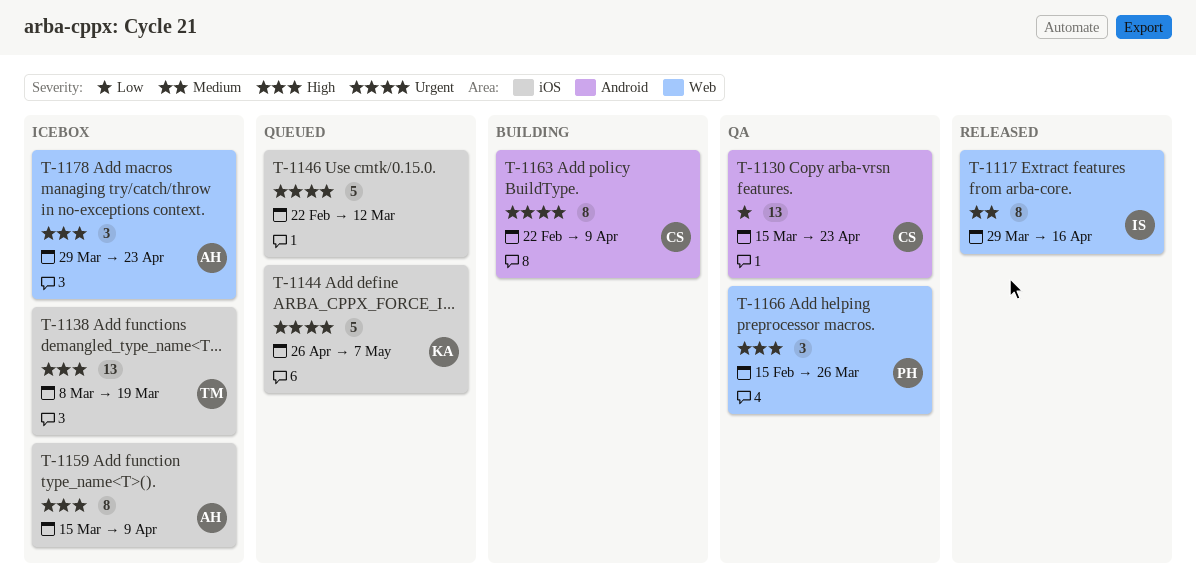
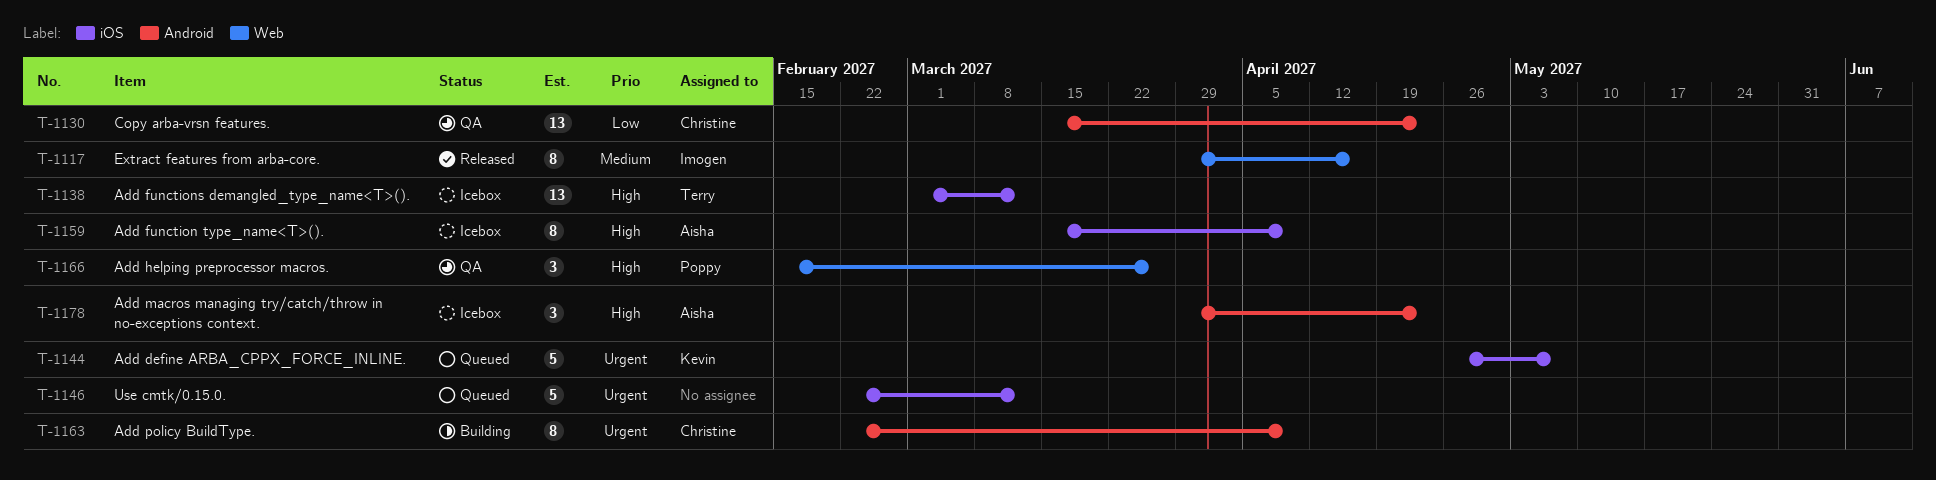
T-1138, start: Mar 8 -> Mar 1
T-1138, due: Mar 19 -> Mar 12
T-1178, label: Web -> Android

